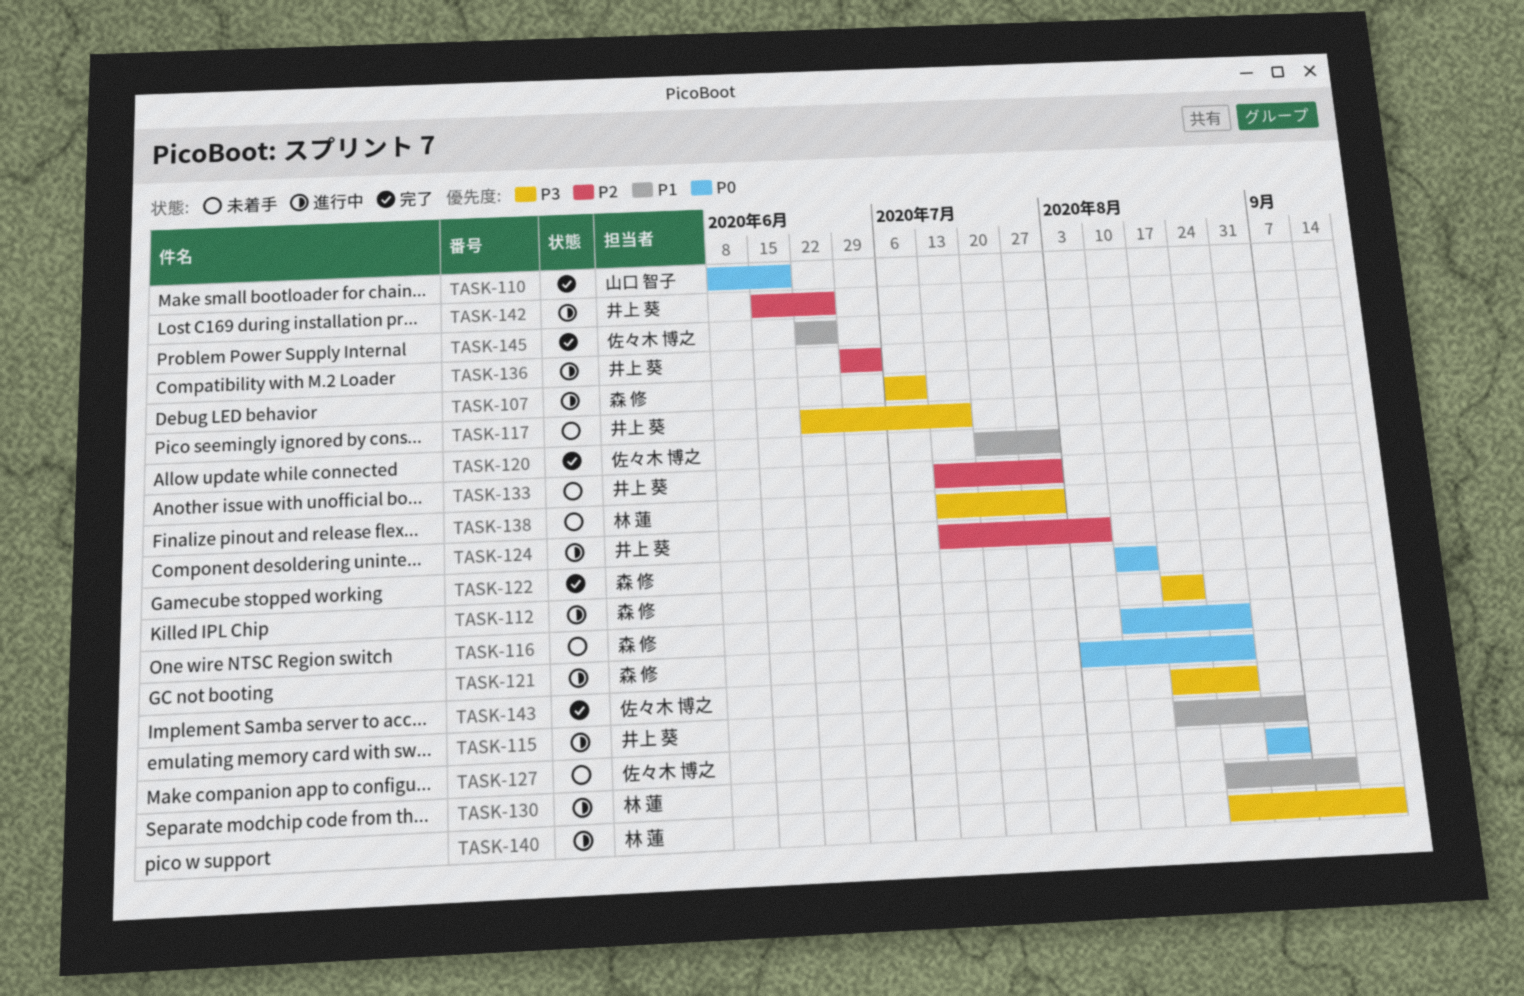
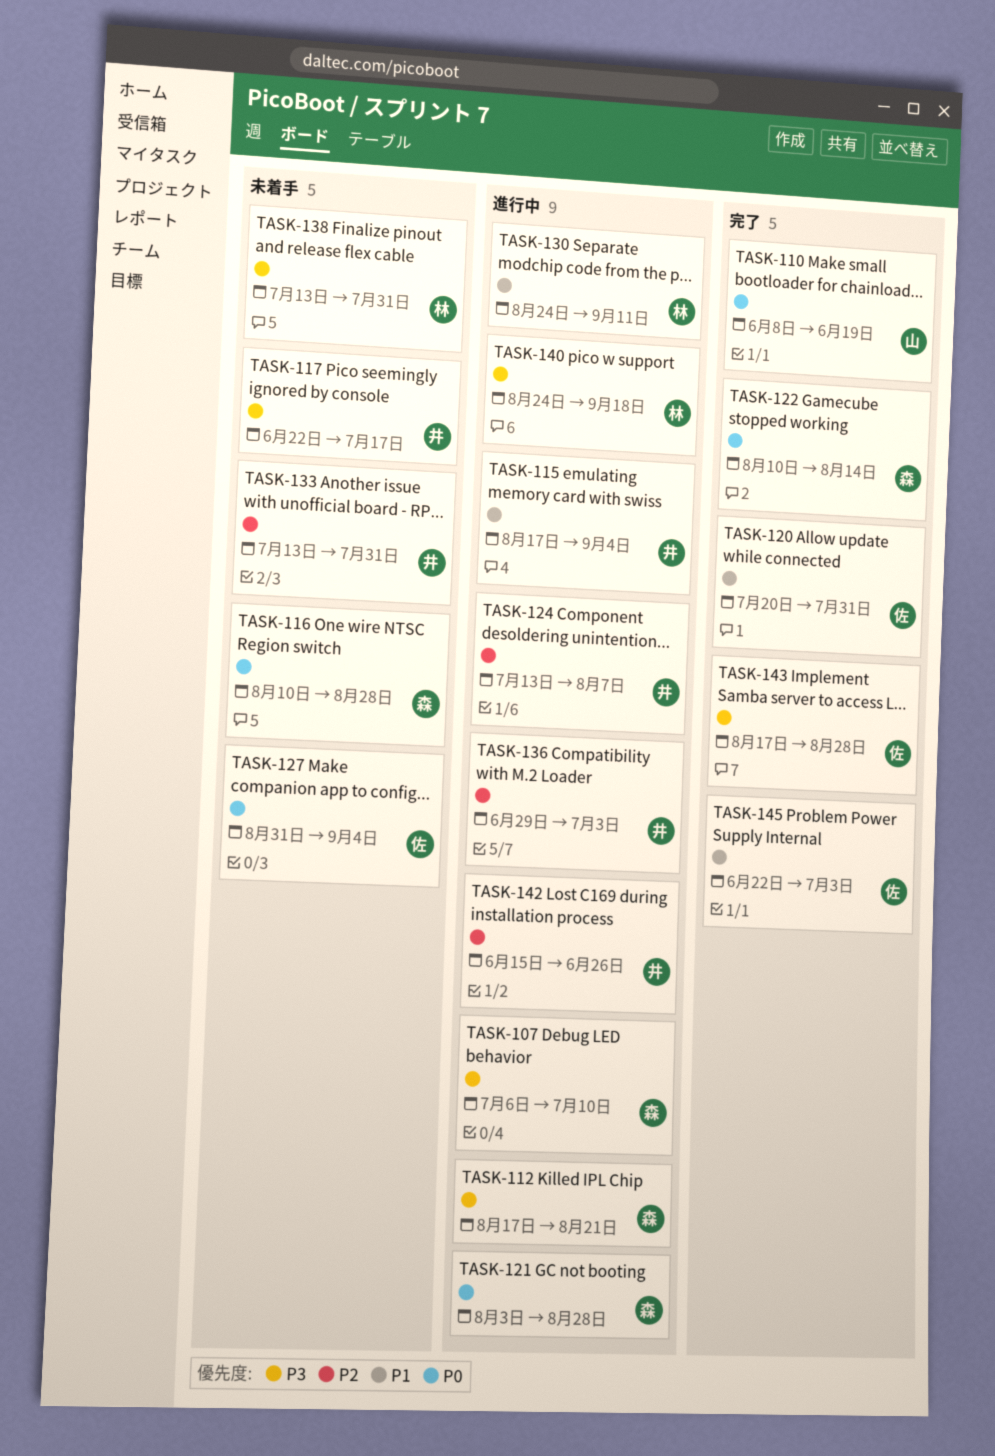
TASK-145, due: Jun 26 -> Jul 3

